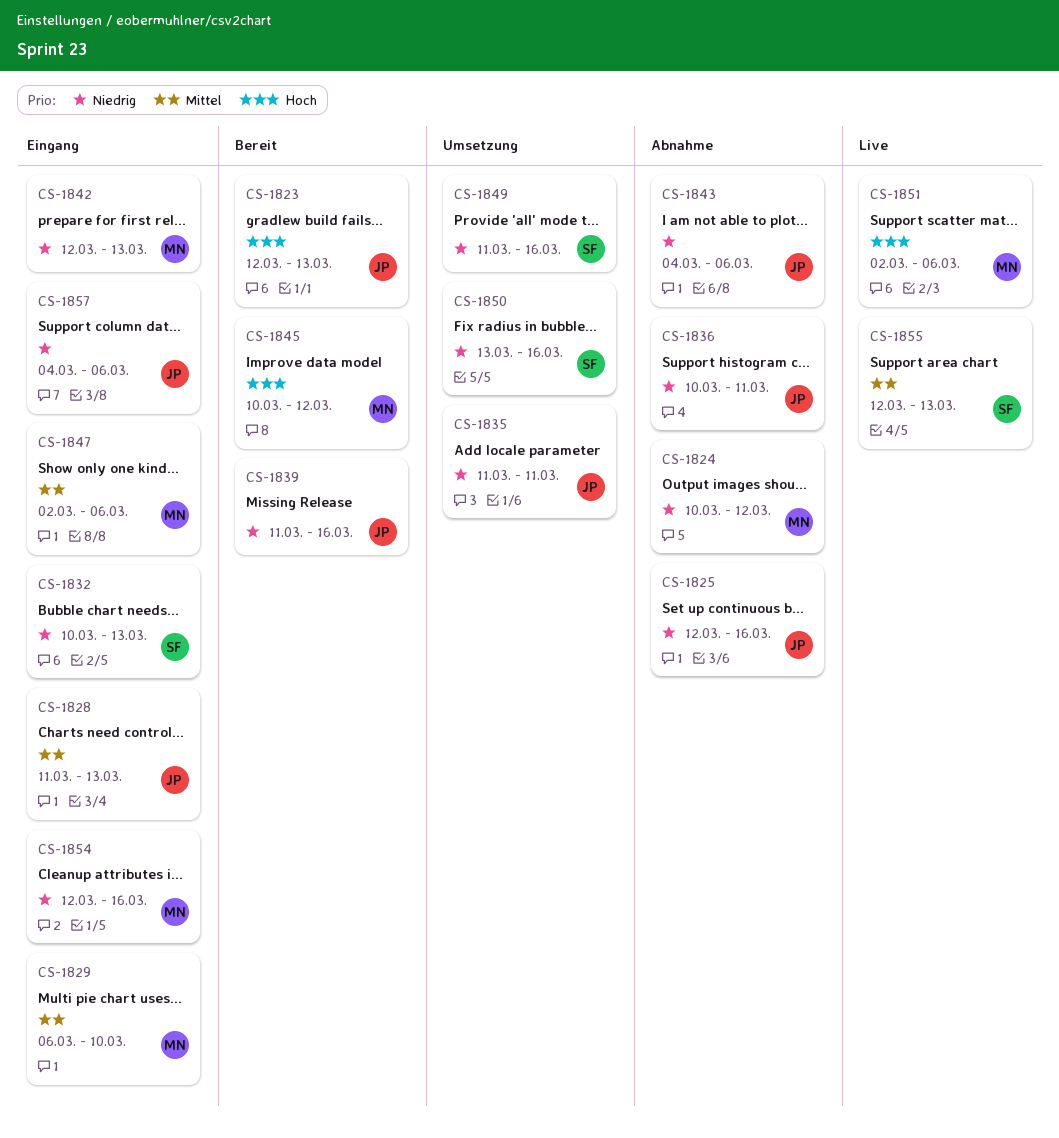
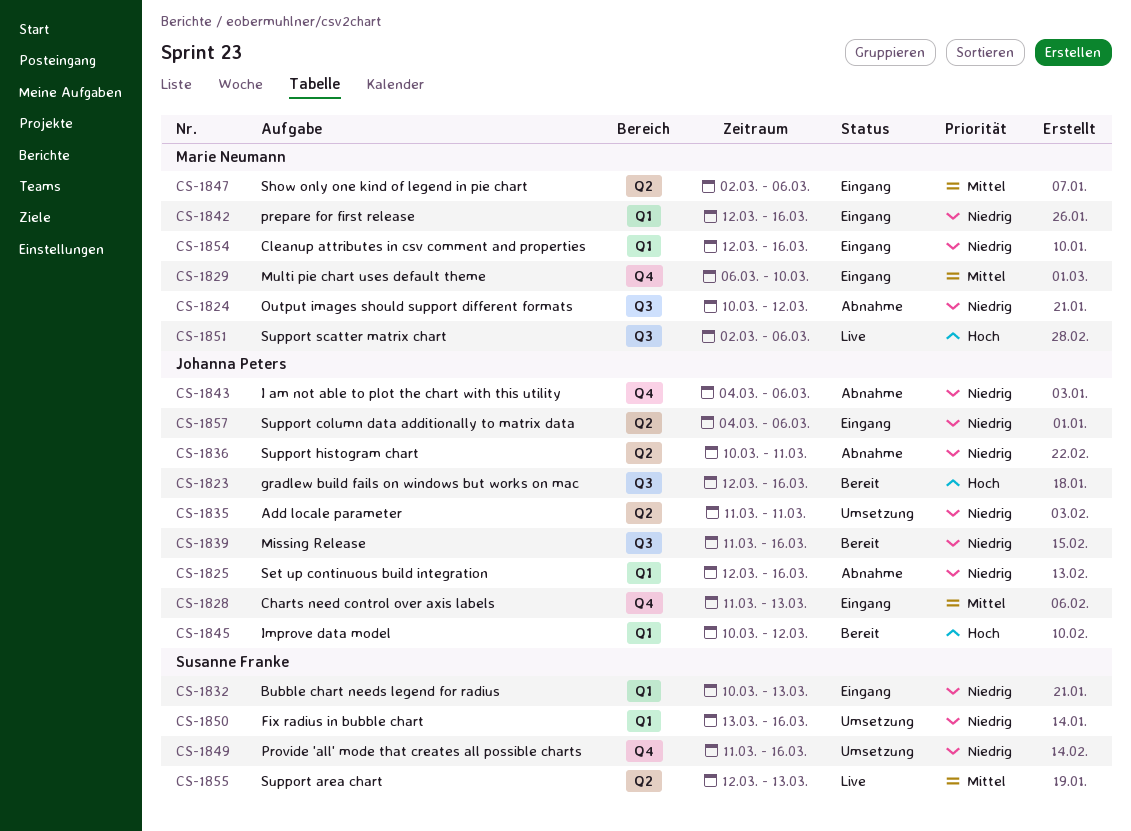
CS-1823, due: Mar 13 -> Mar 16
CS-1842, due: Mar 13 -> Mar 16
CS-1845, owner: Marie Neumann -> Johanna Peters

